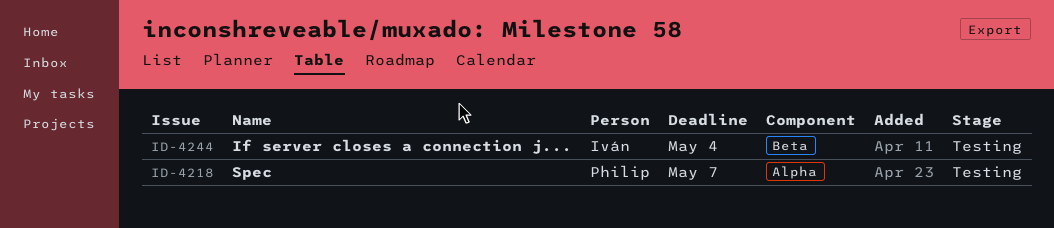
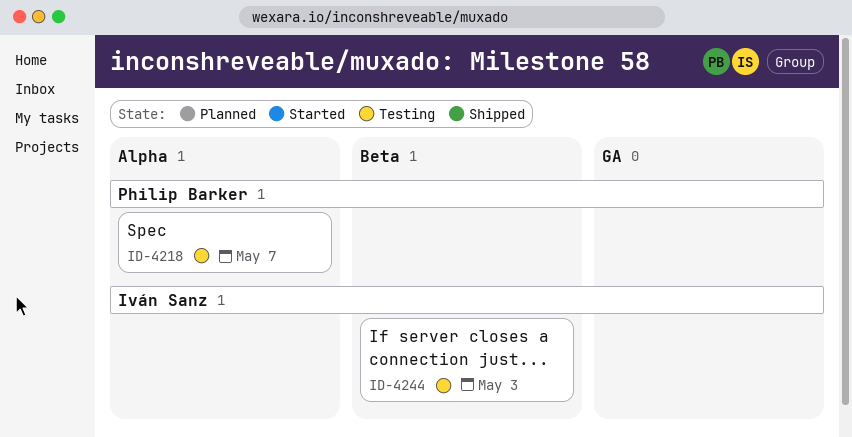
ID-4244, due: May 4 -> May 3

